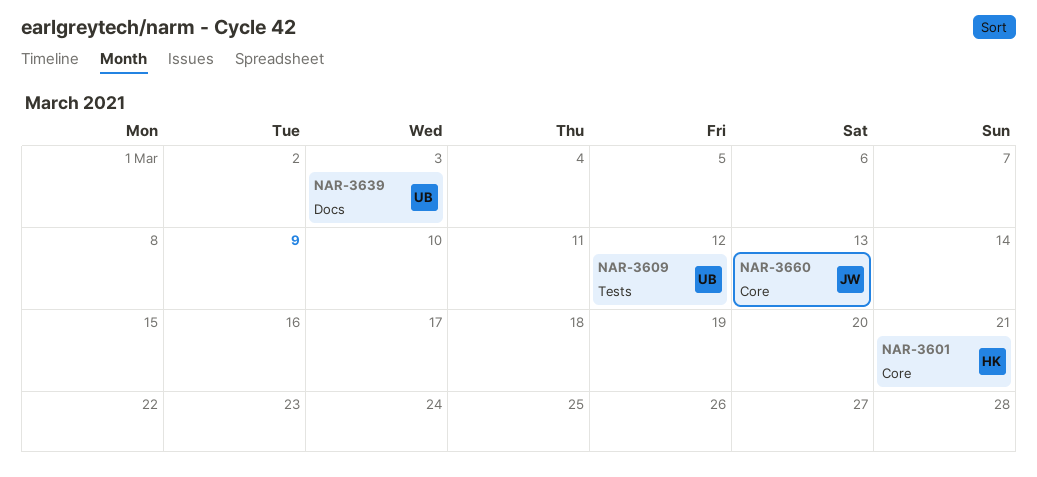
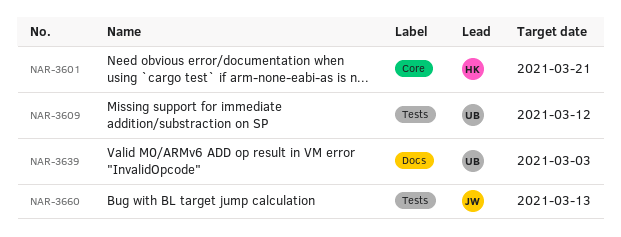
NAR-3660, label: Core -> Tests

